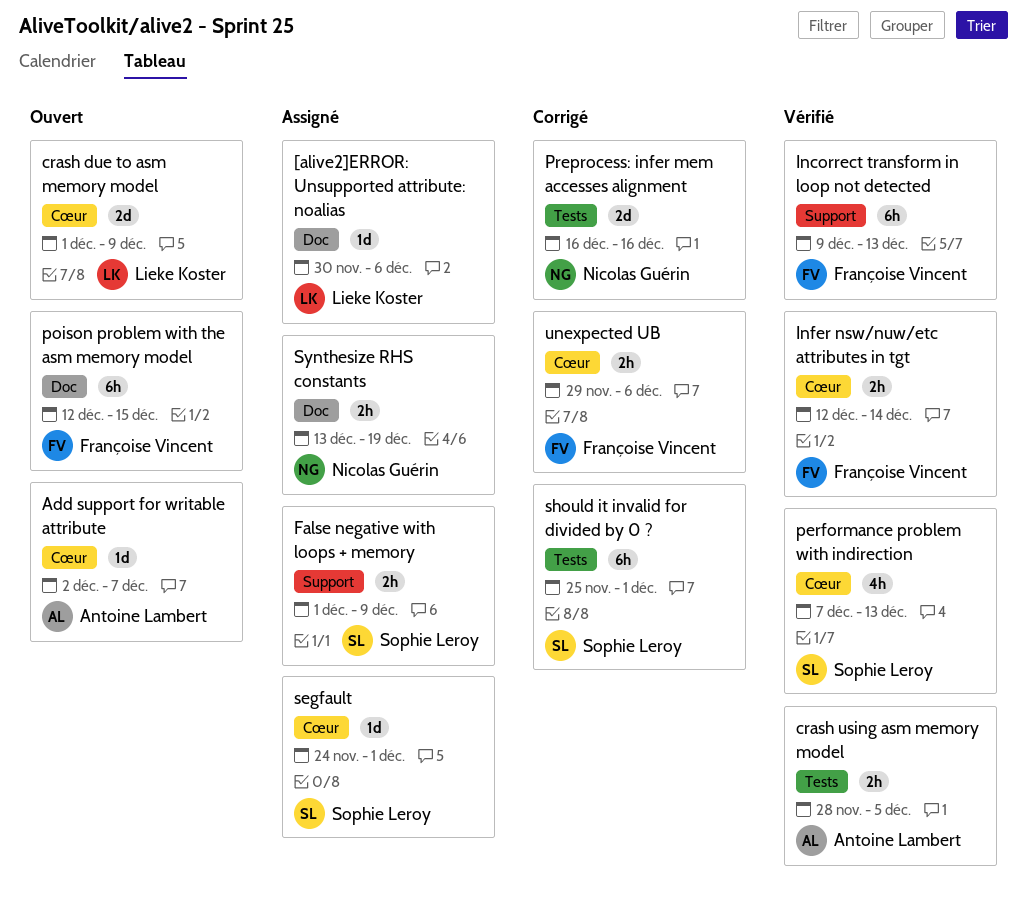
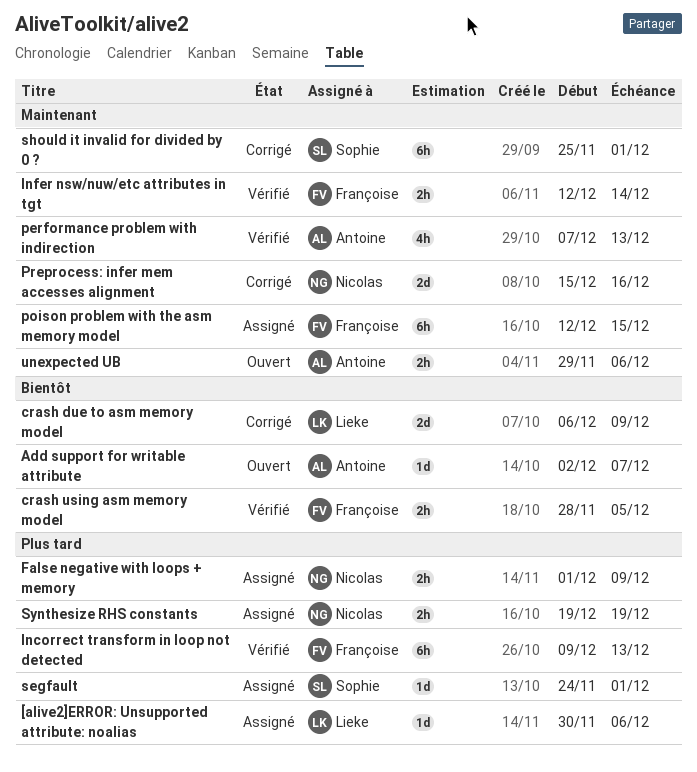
crash due to asm memory model, status: Ouvert -> Corrigé
crash due to asm memory model, start: Dec 1 -> Dec 6
crash using asm memory model, owner: Antoine Lambert -> Françoise Vincent
False negative with loops + memory, owner: Sophie Leroy -> Nicolas Guérin
performance problem with indirection, owner: Sophie Leroy -> Antoine Lambert
poison problem with the asm memory model, status: Ouvert -> Assigné
Preprocess: infer mem accesses alignment, start: Dec 16 -> Dec 15
Synthesize RHS constants, start: Dec 13 -> Dec 19
unexpected UB, status: Corrigé -> Ouvert
unexpected UB, owner: Françoise Vincent -> Antoine Lambert

